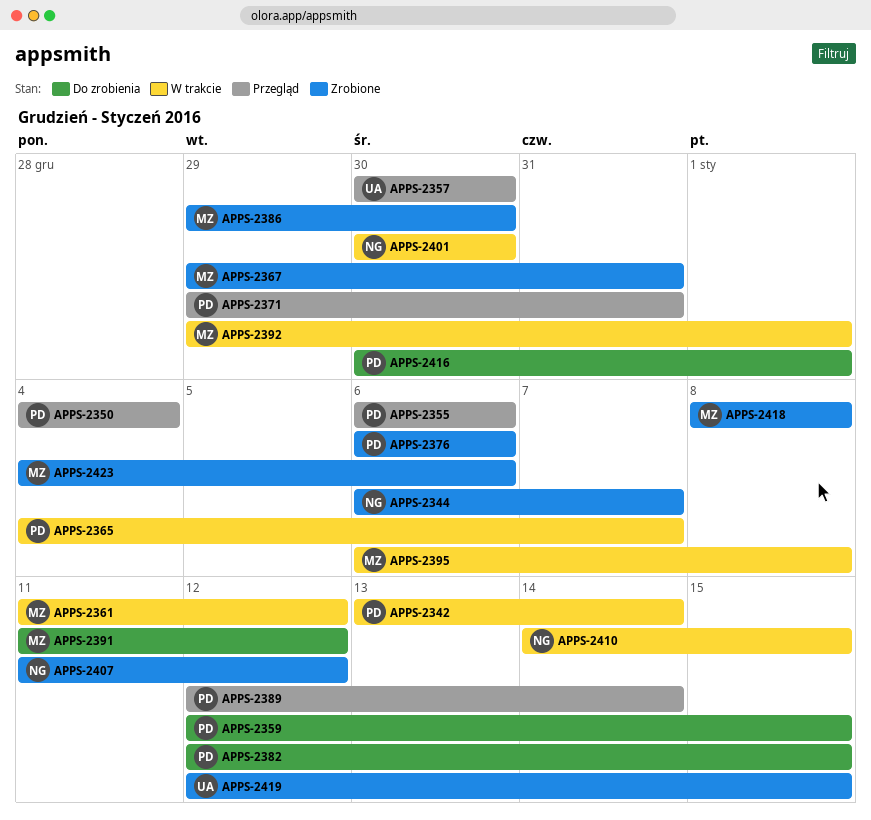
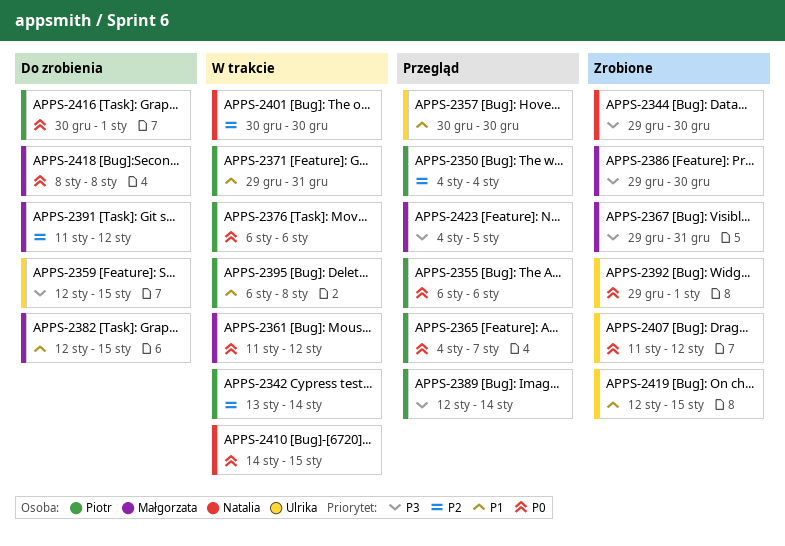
APPS-2344, start: Jan 6 -> Dec 29
APPS-2344, due: Jan 7 -> Dec 30
APPS-2359, owner: Piotr -> Ulrika
APPS-2365, status: W trakcie -> Przegląd
APPS-2371, status: Przegląd -> W trakcie
APPS-2376, status: Zrobione -> W trakcie
APPS-2382, owner: Piotr -> Małgorzata
APPS-2392, status: W trakcie -> Zrobione
APPS-2392, owner: Małgorzata -> Ulrika
APPS-2395, owner: Małgorzata -> Piotr
APPS-2407, owner: Natalia -> Ulrika
APPS-2418, status: Zrobione -> Do zrobienia
APPS-2423, status: Zrobione -> Przegląd
APPS-2423, due: Jan 6 -> Jan 5

